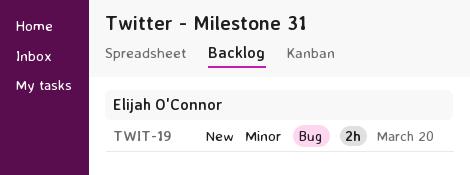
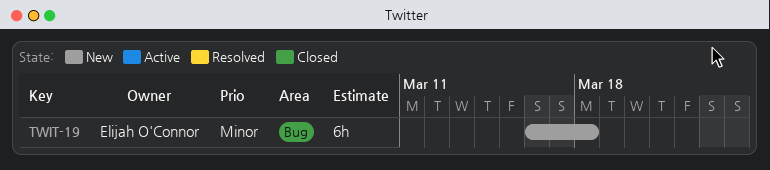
TWIT-19, estimate: 2h -> 6h
TWIT-19, due: Mar 20 -> Mar 18

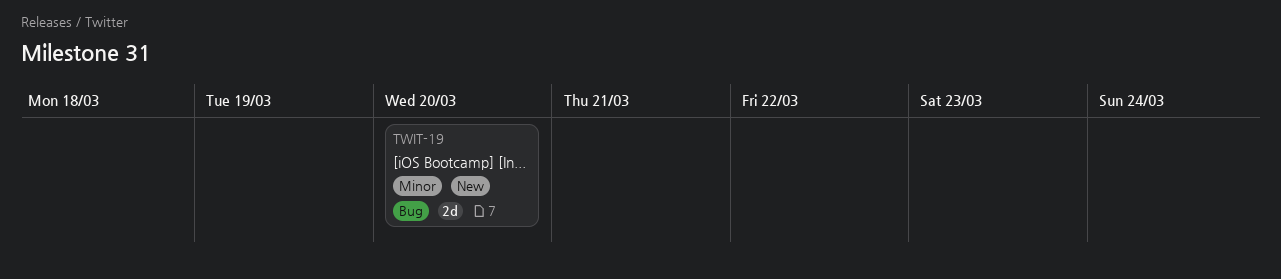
TWIT-19, estimate: 6h -> 2d
TWIT-19, due: Mar 18 -> Mar 20

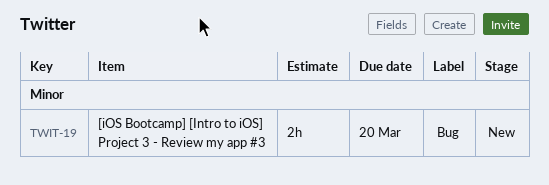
TWIT-19, estimate: 2d -> 2h

